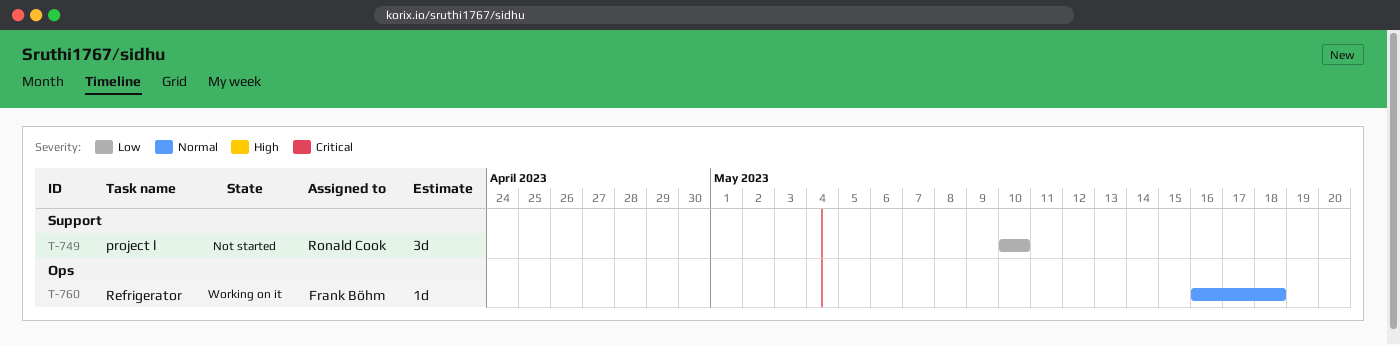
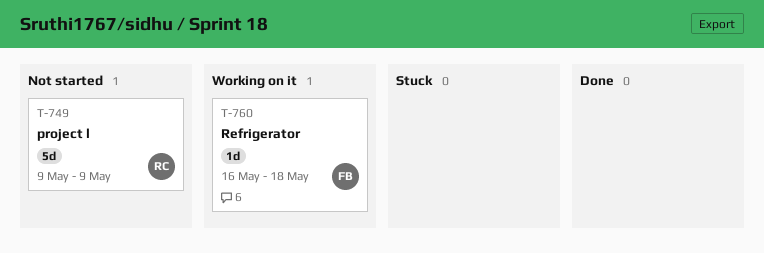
T-749, estimate: 3d -> 5d
T-749, start: May 10 -> May 9
T-749, due: May 10 -> May 9

